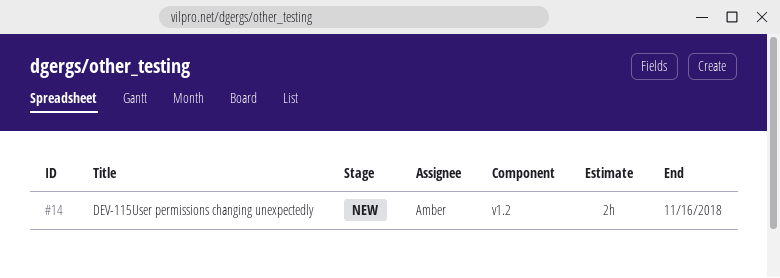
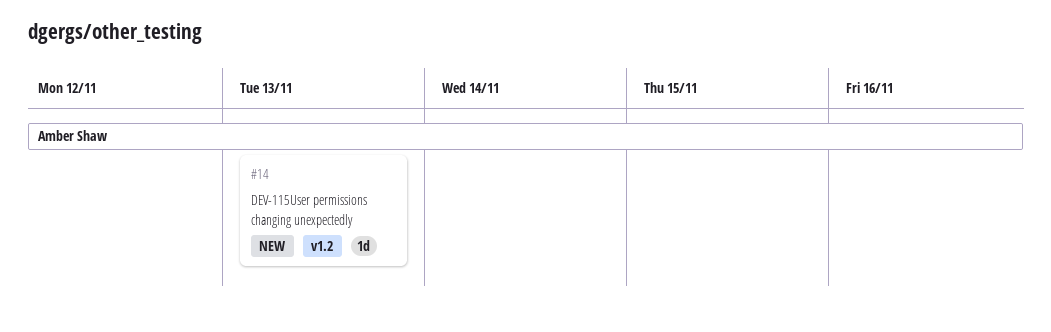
#14, estimate: 2h -> 1d
#14, due: Nov 16 -> Nov 13

